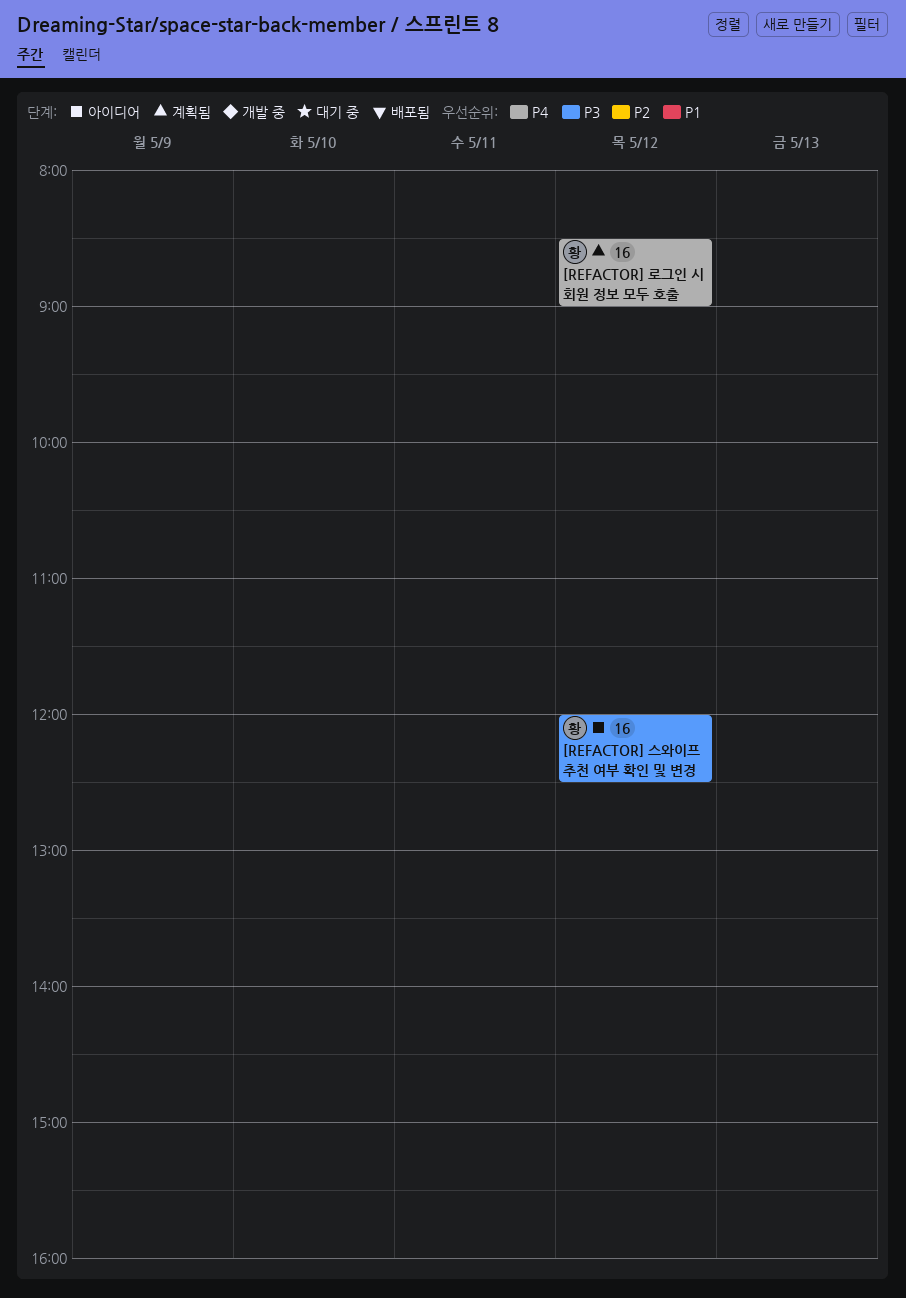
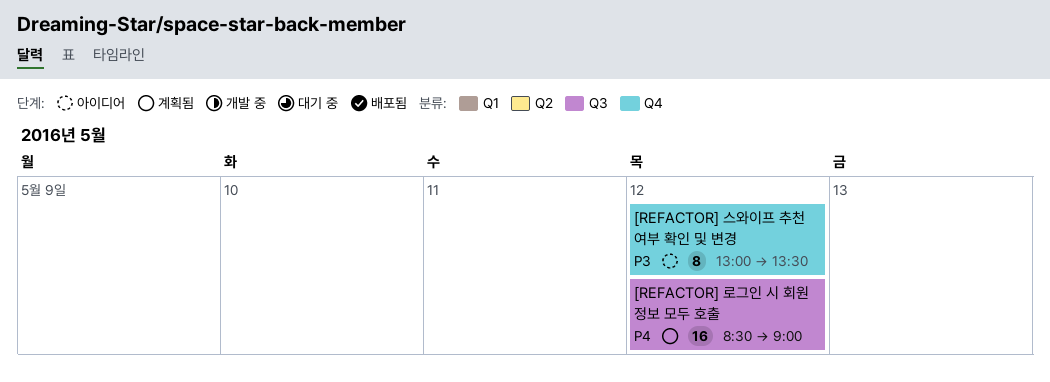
[REFACTOR] 스와이프 추천 여부 확인 및 변경, estimate: 16 -> 8
[REFACTOR] 스와이프 추천 여부 확인 및 변경, begins: 12:00 -> 13:00
[REFACTOR] 스와이프 추천 여부 확인 및 변경, ends: 12:30 -> 13:30

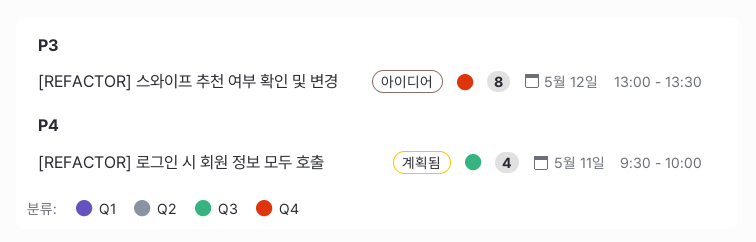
[REFACTOR] 로그인 시 회원 정보 모두 호출, estimate: 16 -> 4
[REFACTOR] 로그인 시 회원 정보 모두 호출, day: May 12 -> May 11
[REFACTOR] 로그인 시 회원 정보 모두 호출, begins: 08:30 -> 09:30
[REFACTOR] 로그인 시 회원 정보 모두 호출, ends: 09:00 -> 10:00

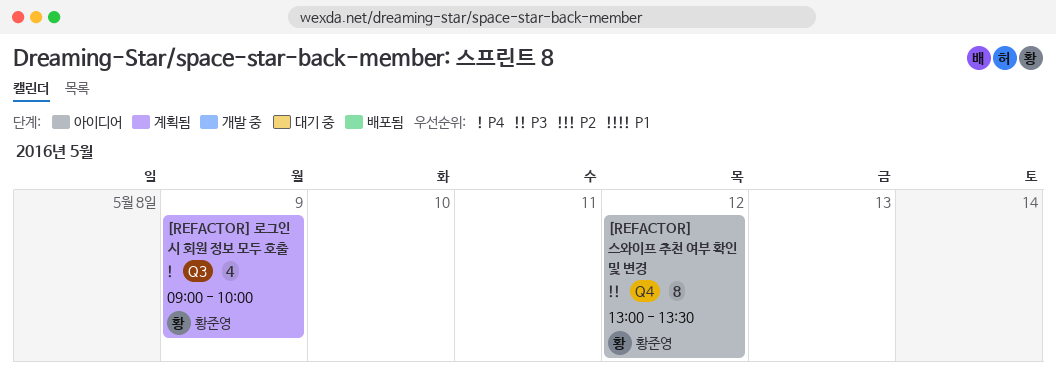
[REFACTOR] 로그인 시 회원 정보 모두 호출, day: May 11 -> May 9
[REFACTOR] 로그인 시 회원 정보 모두 호출, begins: 09:30 -> 09:00

